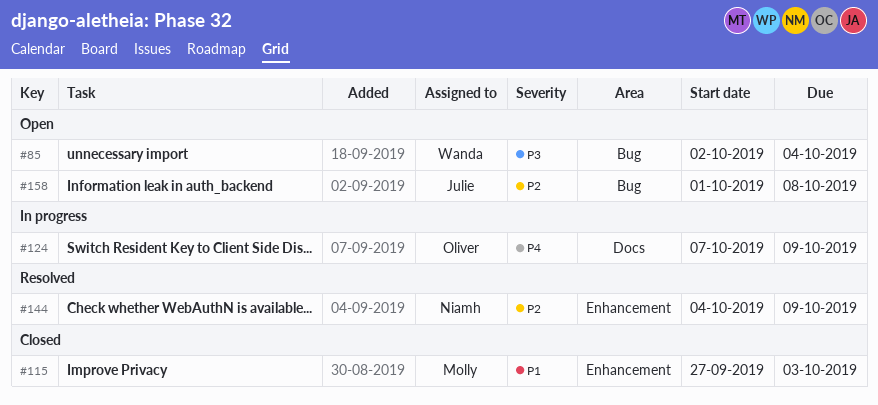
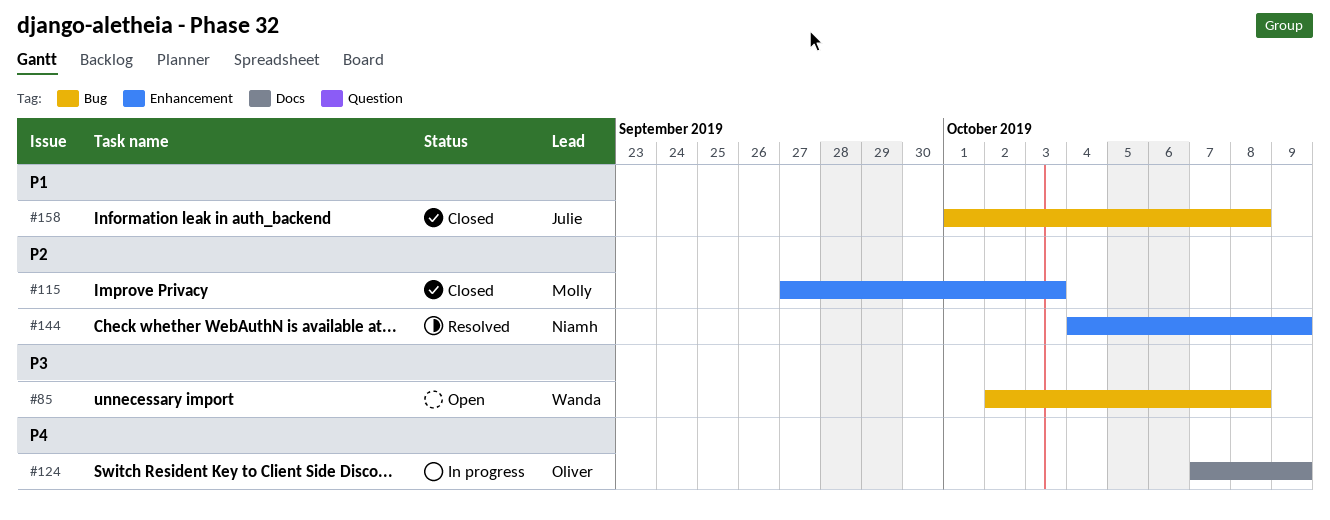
#85, due: Oct 4 -> Oct 8
#115, priority: P1 -> P2
#158, status: Open -> Closed
#158, priority: P2 -> P1

